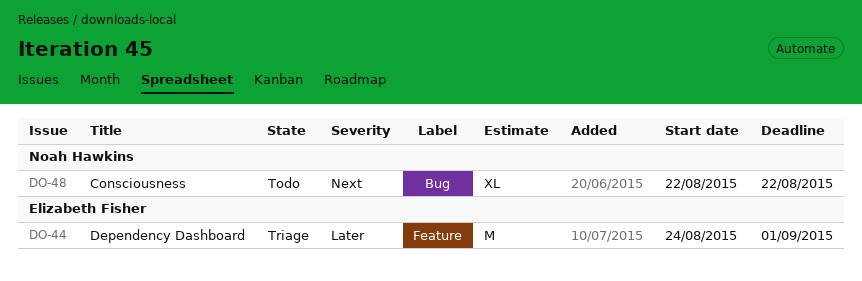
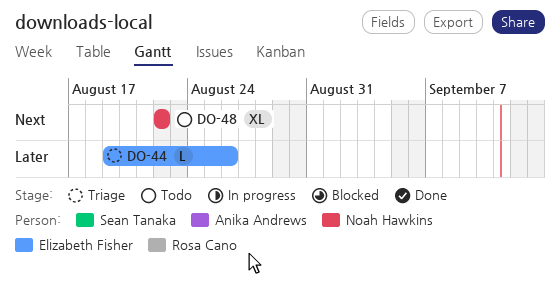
DO-44, estimate: M -> L
DO-44, start: Aug 24 -> Aug 19
DO-44, due: Sep 1 -> Aug 26

